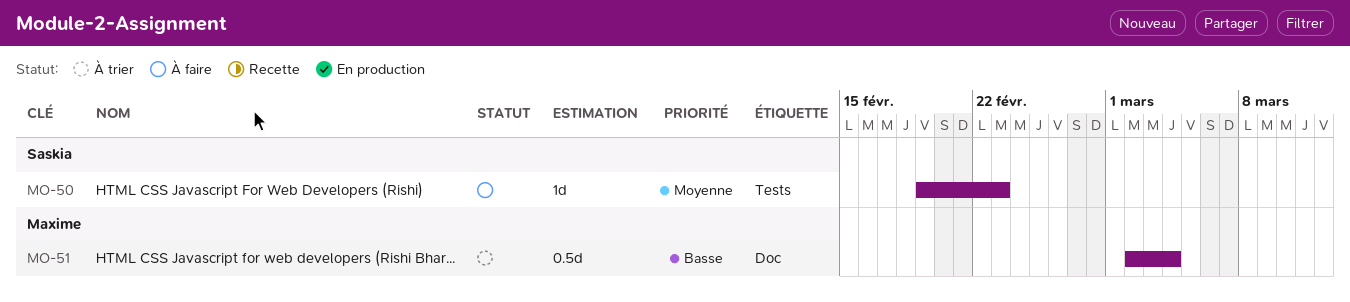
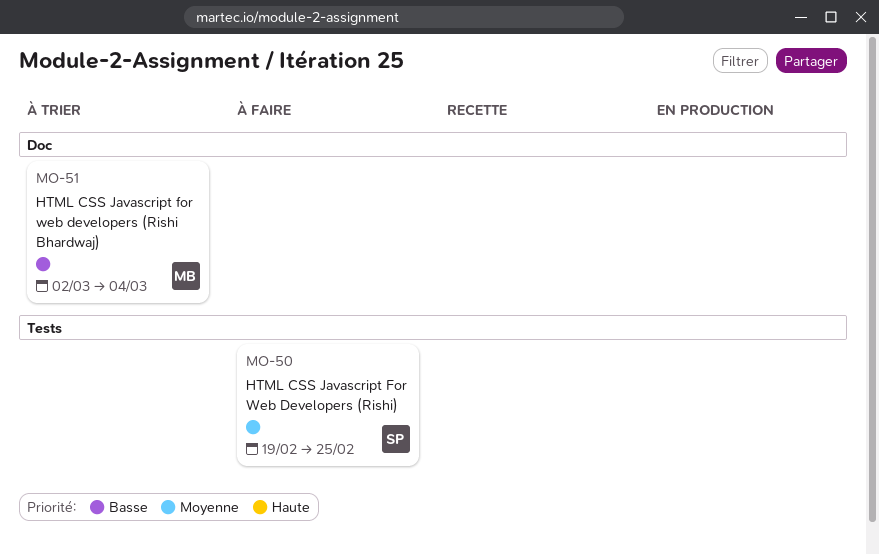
MO-50, due: Feb 23 -> Feb 25

